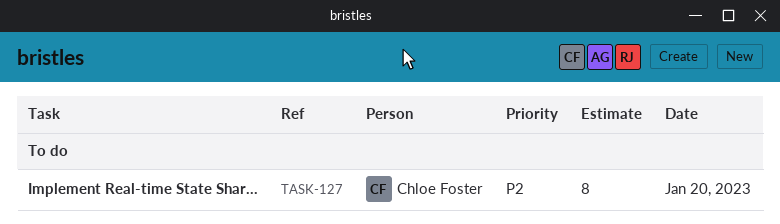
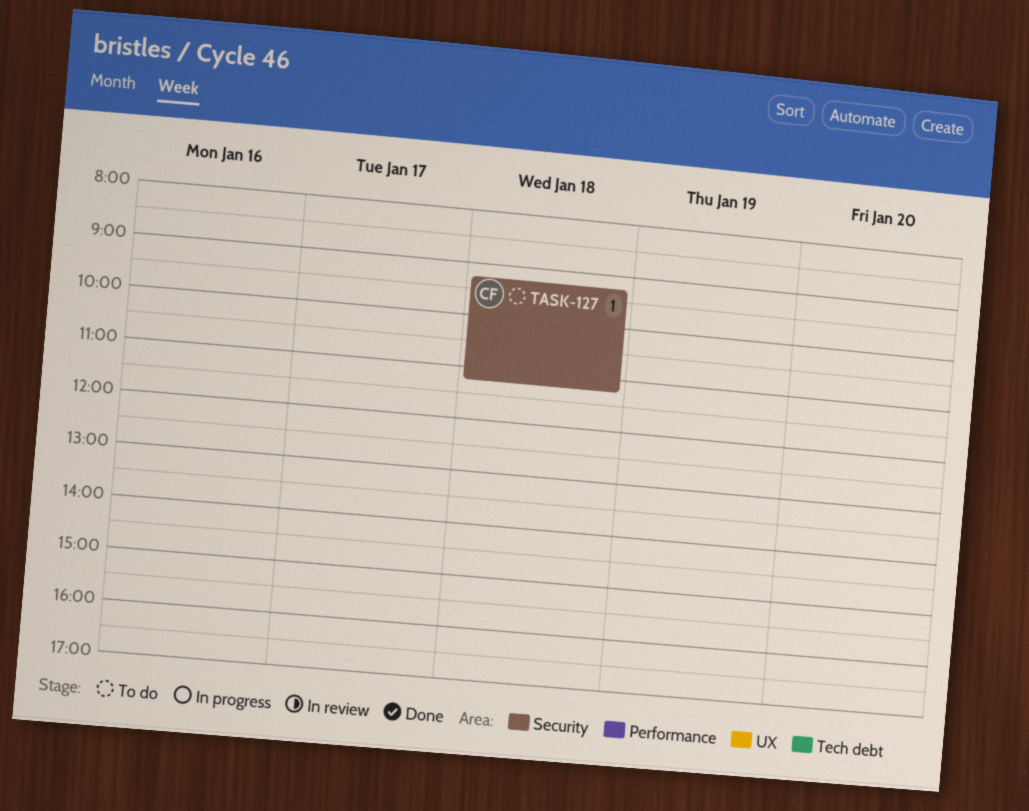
TASK-127, estimate: 8 -> 1
TASK-127, day: Jan 20 -> Jan 18

